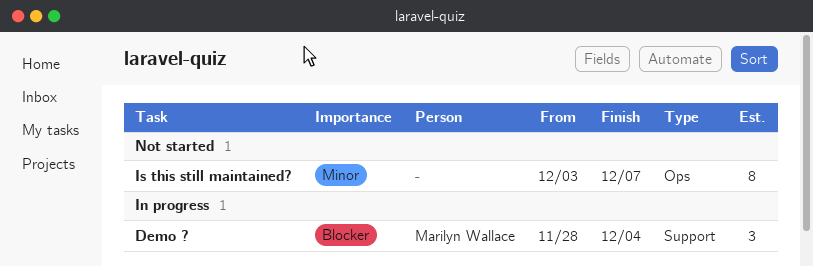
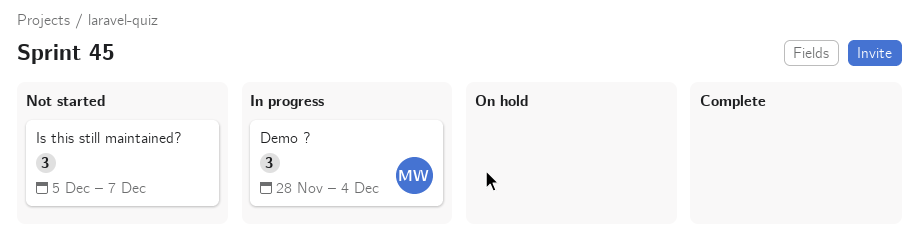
Is this still maintained?, estimate: 8 -> 3
Is this still maintained?, start: Dec 3 -> Dec 5

